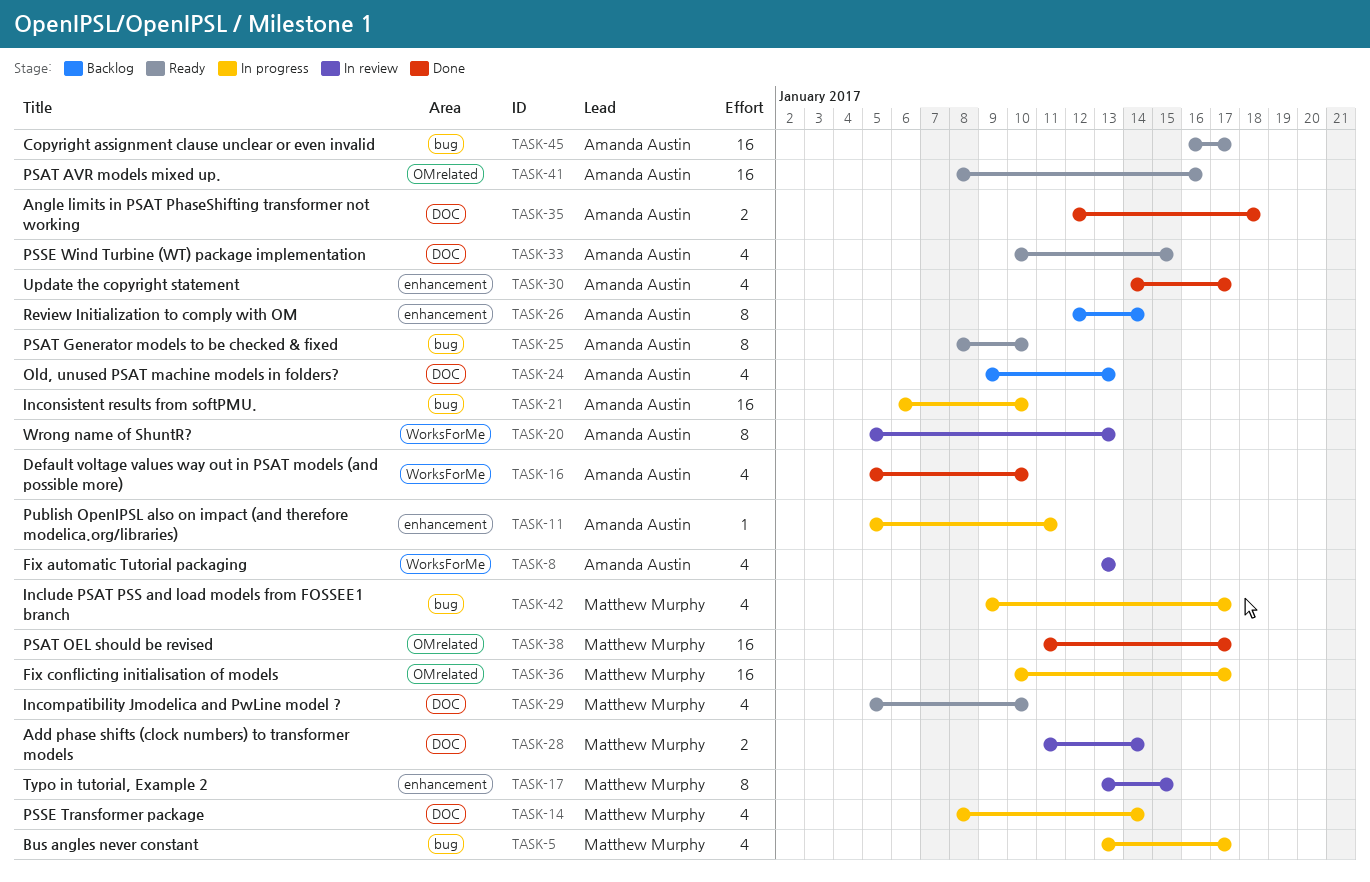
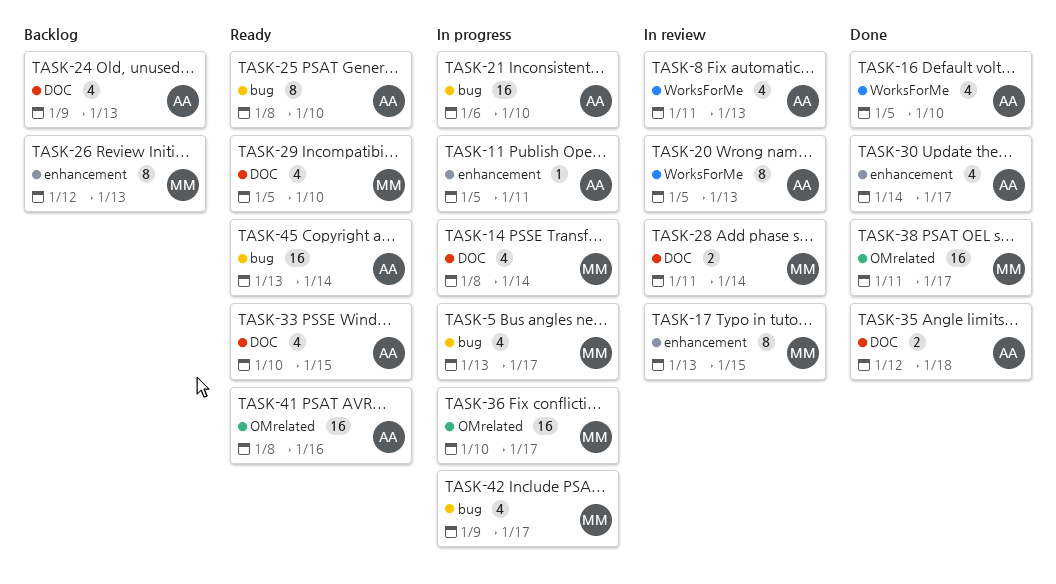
TASK-8, start: Jan 13 -> Jan 11
TASK-26, owner: Amanda Austin -> Matthew Murphy
TASK-26, due: Jan 14 -> Jan 13
TASK-45, start: Jan 16 -> Jan 13
TASK-45, due: Jan 17 -> Jan 14

